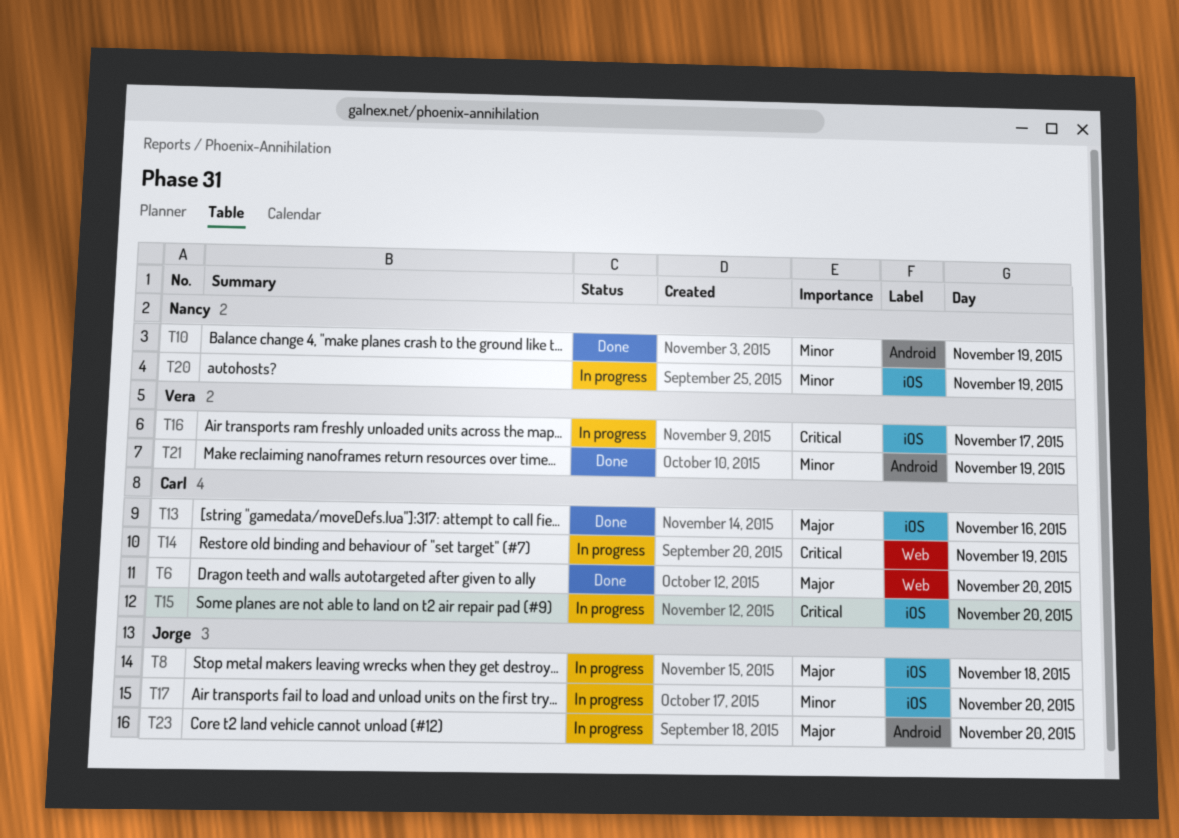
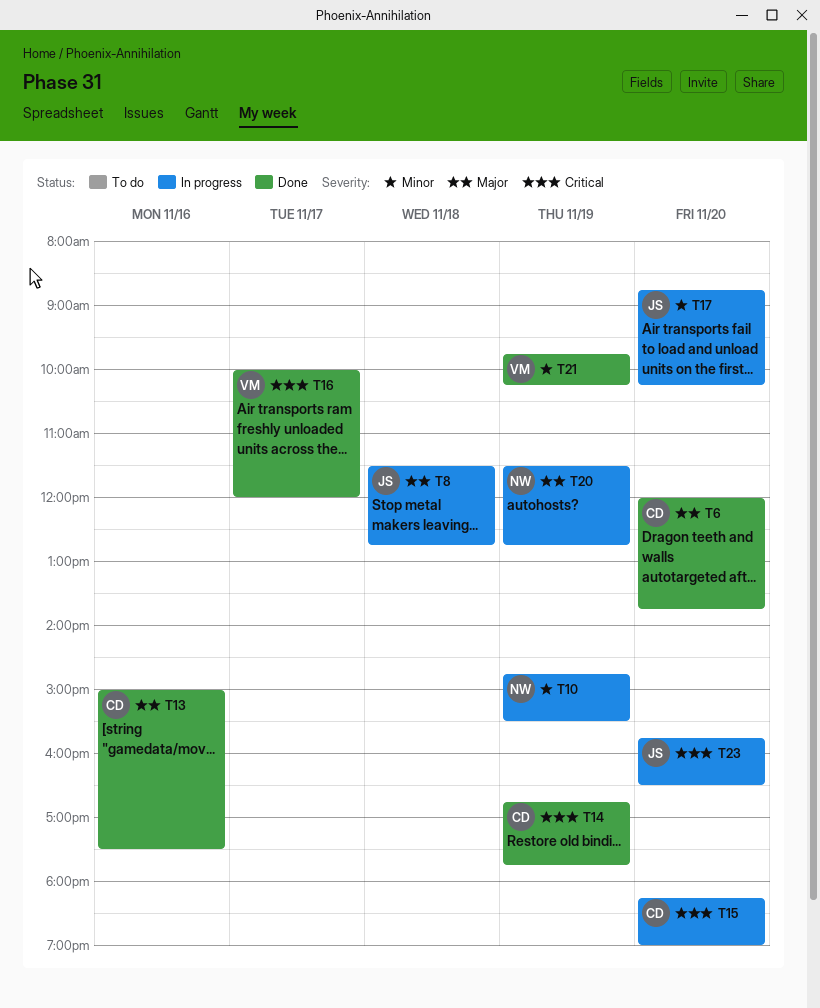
T10, status: Done -> In progress
T14, status: In progress -> Done
T16, status: In progress -> Done
T20, priority: Minor -> Major
T23, priority: Major -> Critical

